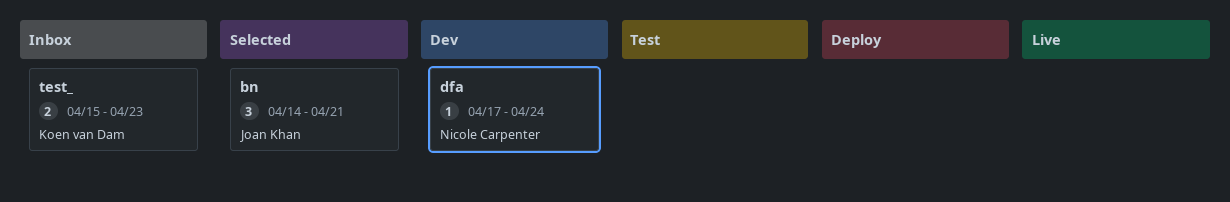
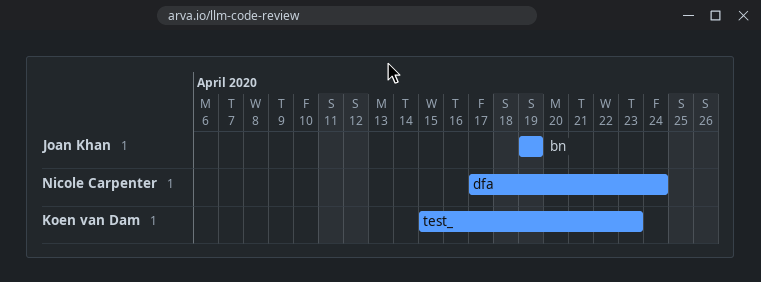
bn, start: Apr 14 -> Apr 19
bn, due: Apr 21 -> Apr 19

